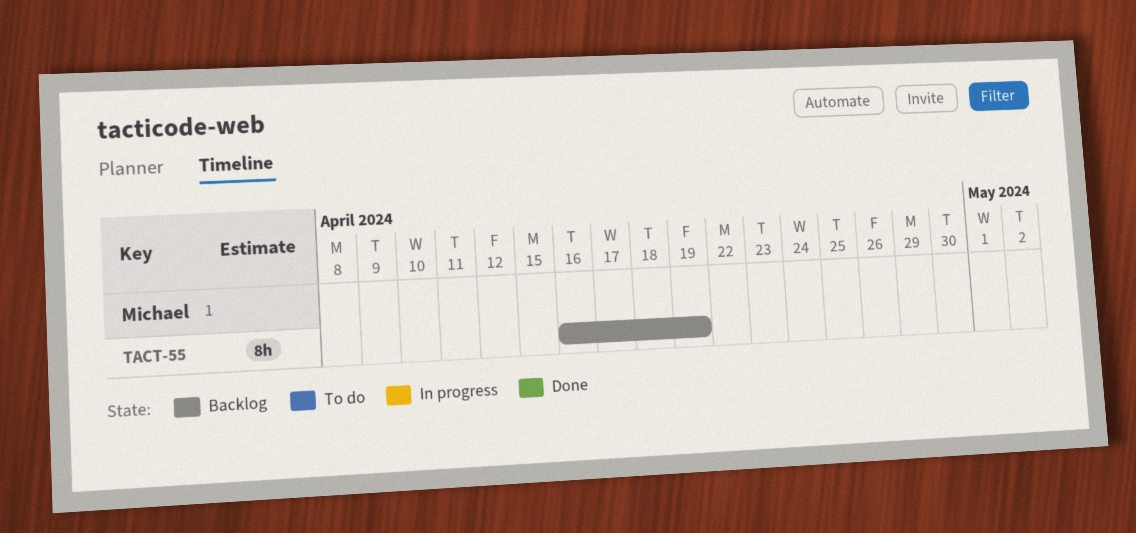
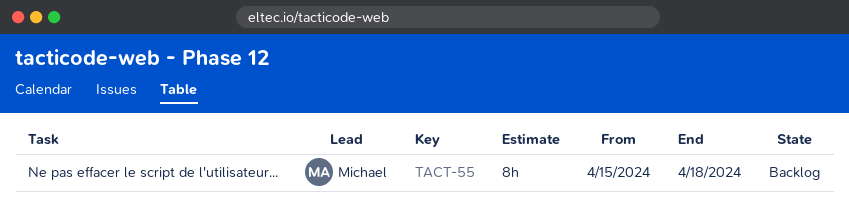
TACT-55, start: Apr 16 -> Apr 15
TACT-55, due: Apr 19 -> Apr 18

